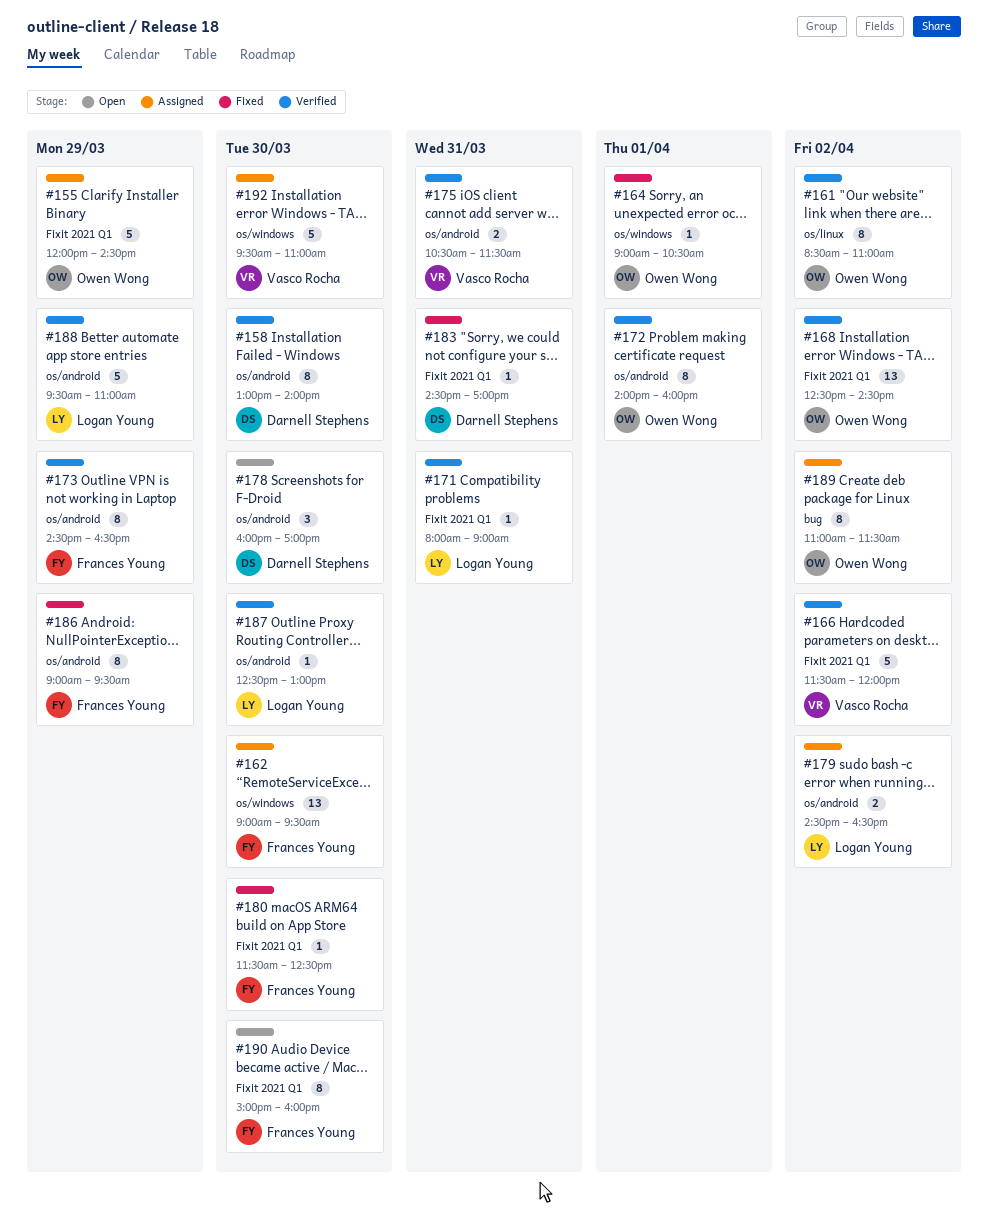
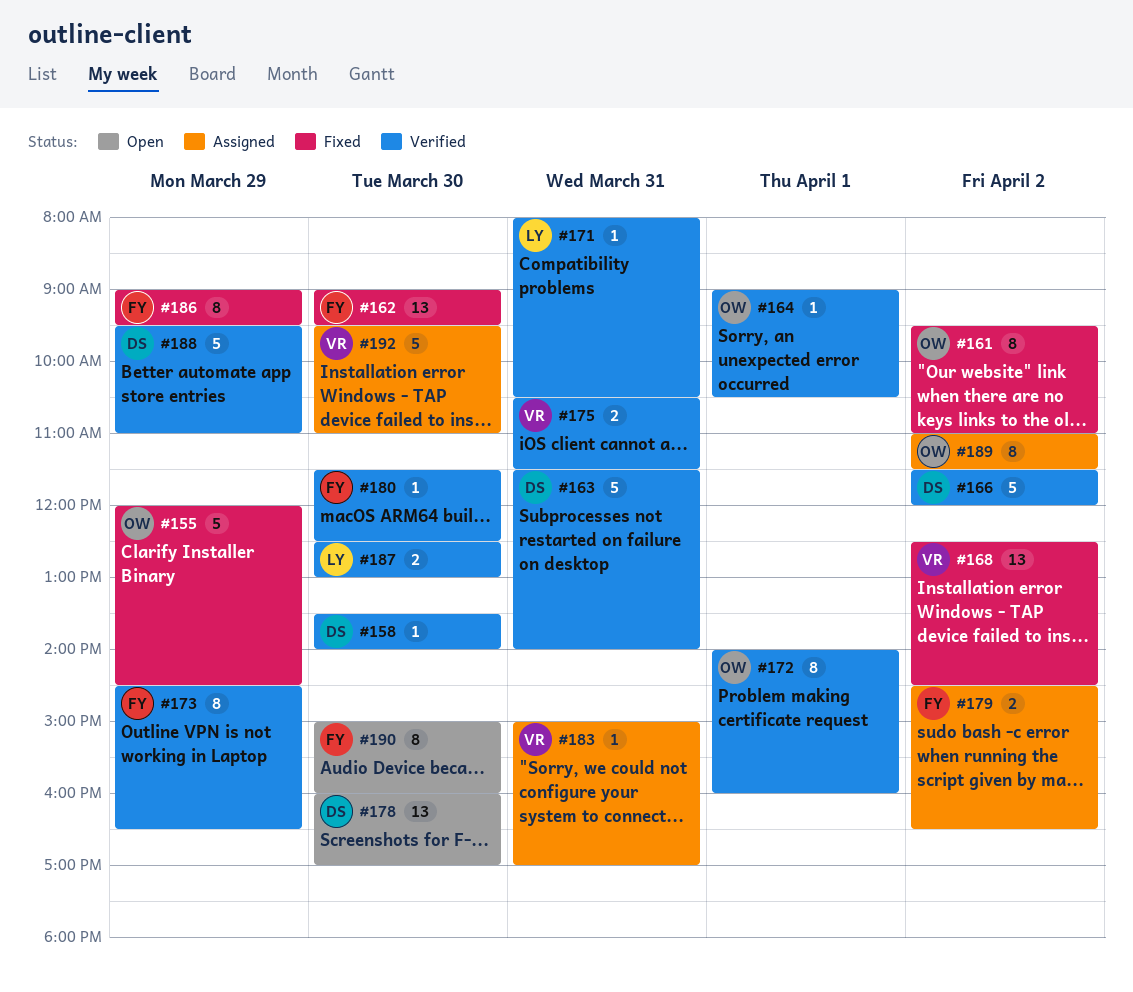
#155, status: Assigned -> Fixed
#158, estimate: 8 -> 1
#158, begins: 13:00 -> 13:30
#161, status: Verified -> Fixed
#161, begins: 08:30 -> 09:30
#162, status: Assigned -> Fixed
#163: none -> present
#164, status: Fixed -> Verified
#166, owner: Vasco Rocha -> Darnell Stephens
#168, status: Verified -> Fixed
#168, owner: Owen Wong -> Vasco Rocha
#171, ends: 09:00 -> 10:30
#178, estimate: 3 -> 13
#179, owner: Logan Young -> Frances Young
#180, status: Fixed -> Verified
#183, status: Fixed -> Assigned
#183, owner: Darnell Stephens -> Vasco Rocha
#183, begins: 14:30 -> 15:00
#187, estimate: 1 -> 2
#188, owner: Logan Young -> Darnell Stephens

